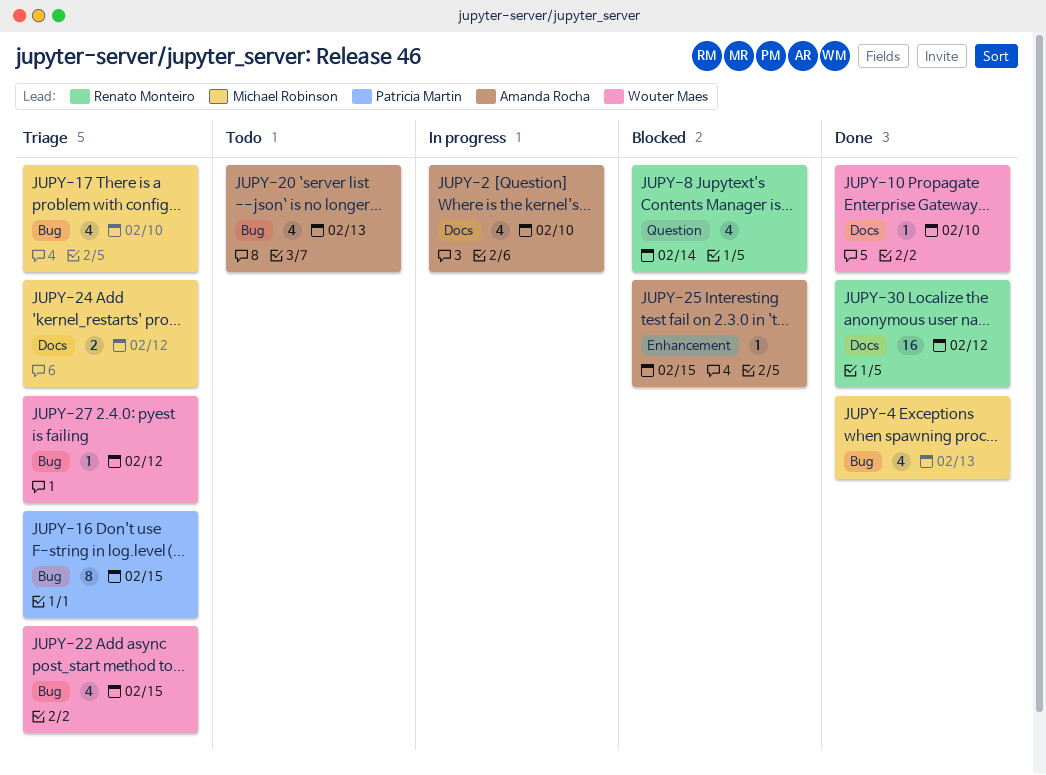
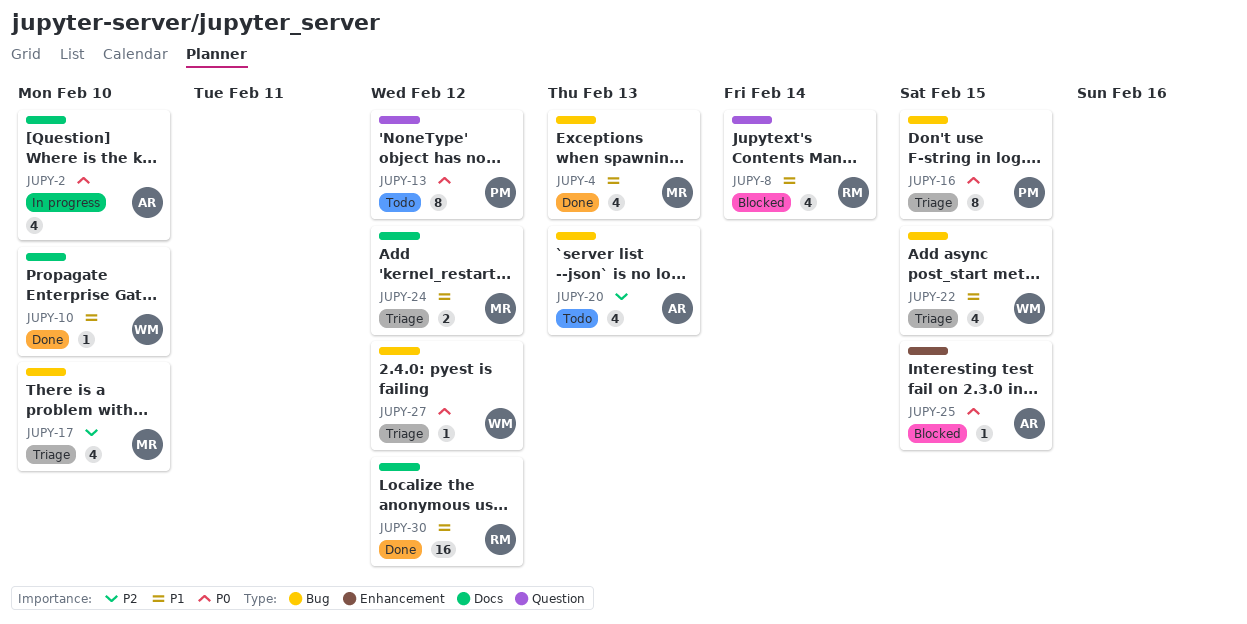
JUPY-13: none -> present

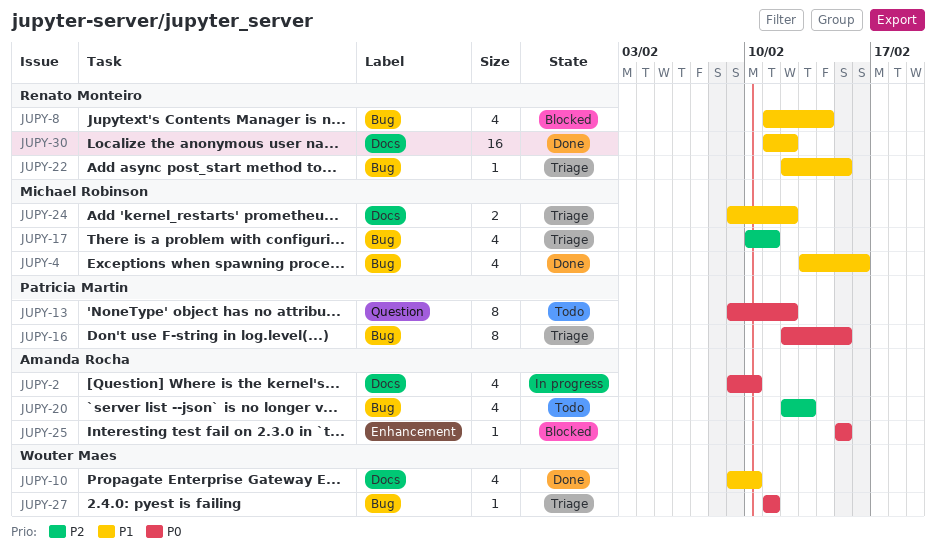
JUPY-4, due: Feb 13 -> Feb 16
JUPY-8, label: Question -> Bug
JUPY-10, estimate: 1 -> 4
JUPY-17, due: Feb 10 -> Feb 11
JUPY-22, owner: Wouter Maes -> Renato Monteiro
JUPY-22, estimate: 4 -> 1
JUPY-27, due: Feb 12 -> Feb 11

